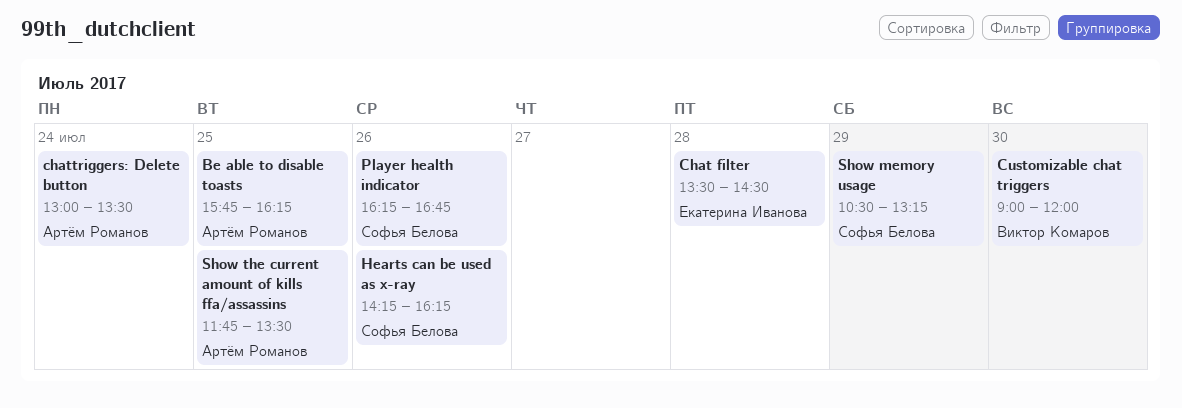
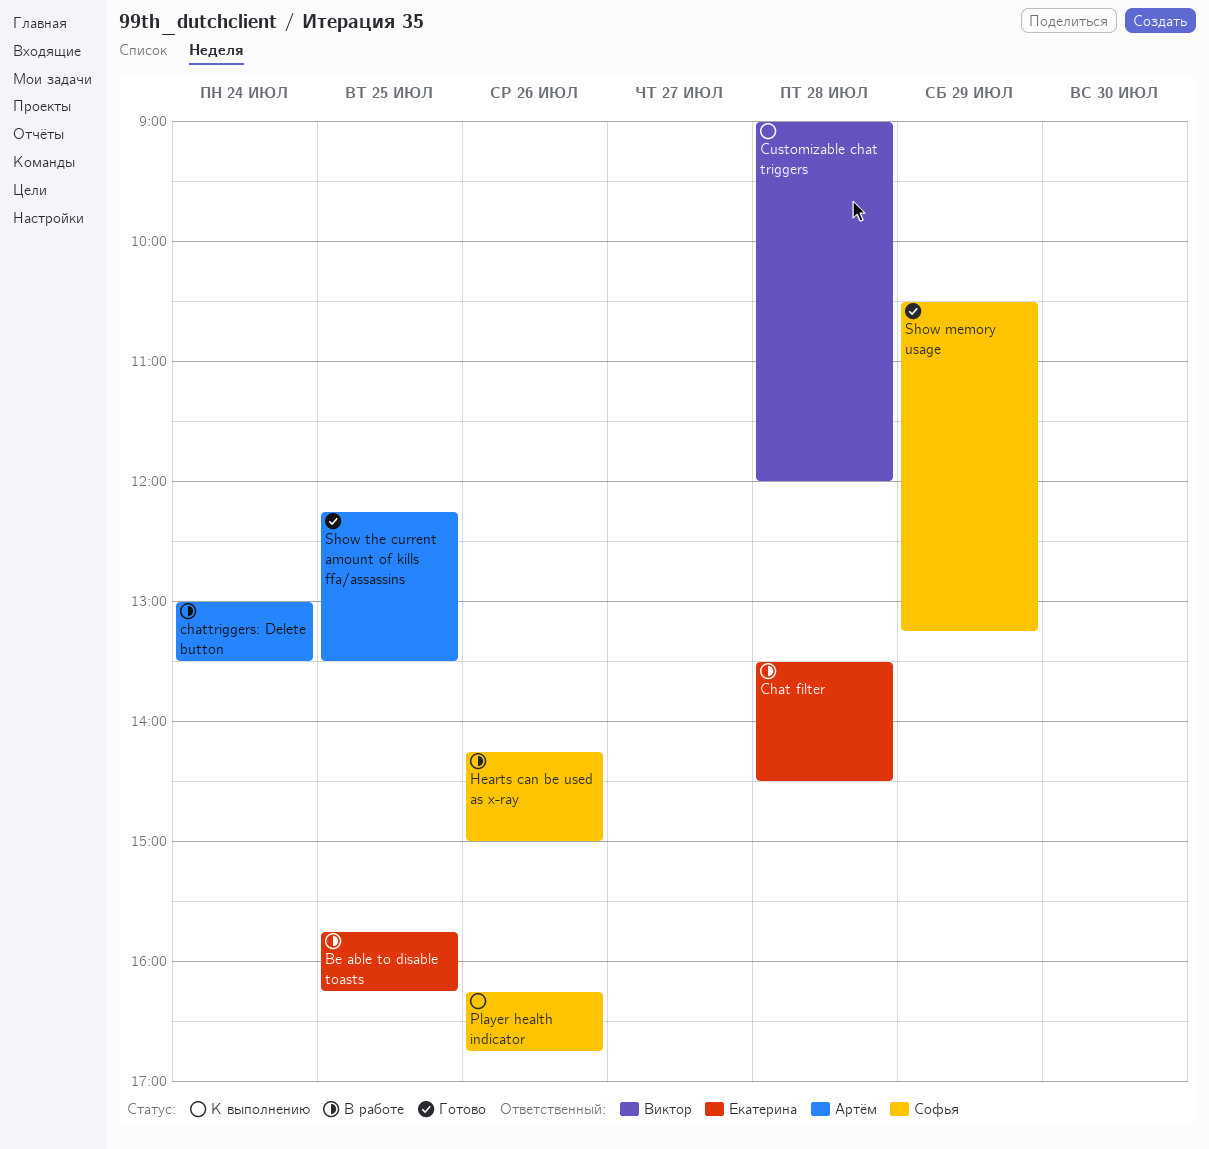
Be able to disable toasts, owner: Артём Романов -> Екатерина Иванова
Customizable chat triggers, day: Jul 30 -> Jul 28
Hearts can be used as x-ray, ends: 16:15 -> 15:00
Show the current amount of kills ffa/assassins, begins: 11:45 -> 12:15

